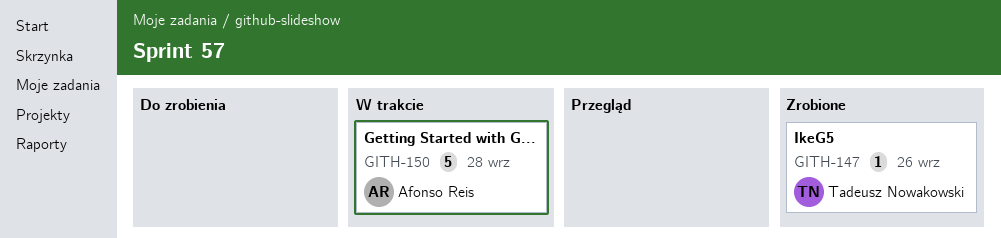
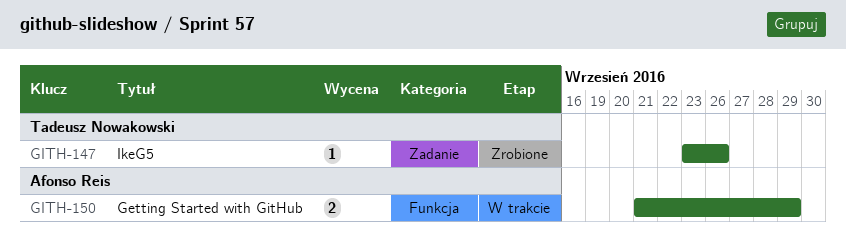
GITH-150, estimate: 5 -> 2
GITH-150, due: Sep 28 -> Sep 29

